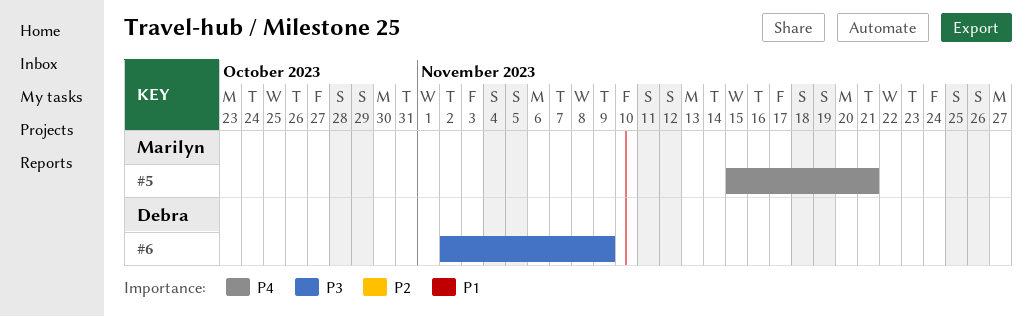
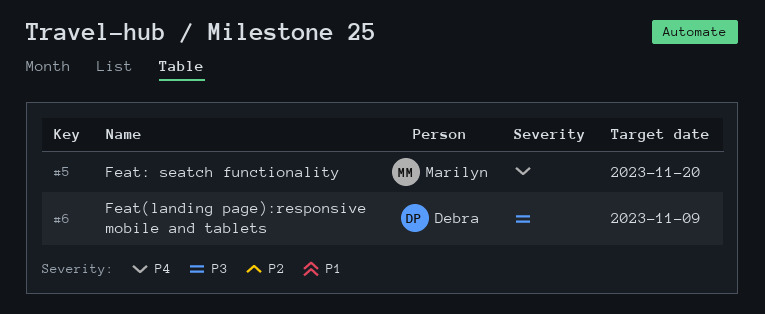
#5, due: Nov 21 -> Nov 20

